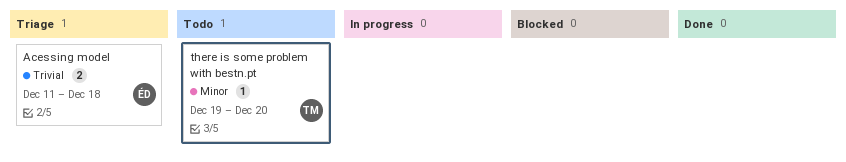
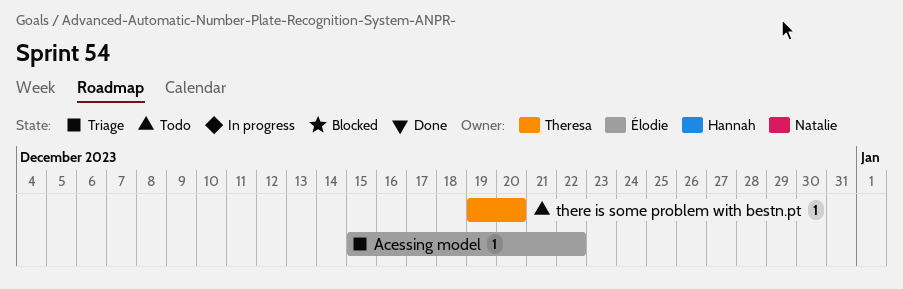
Acessing model, estimate: 2 -> 1
Acessing model, start: Dec 11 -> Dec 15
Acessing model, due: Dec 18 -> Dec 22

